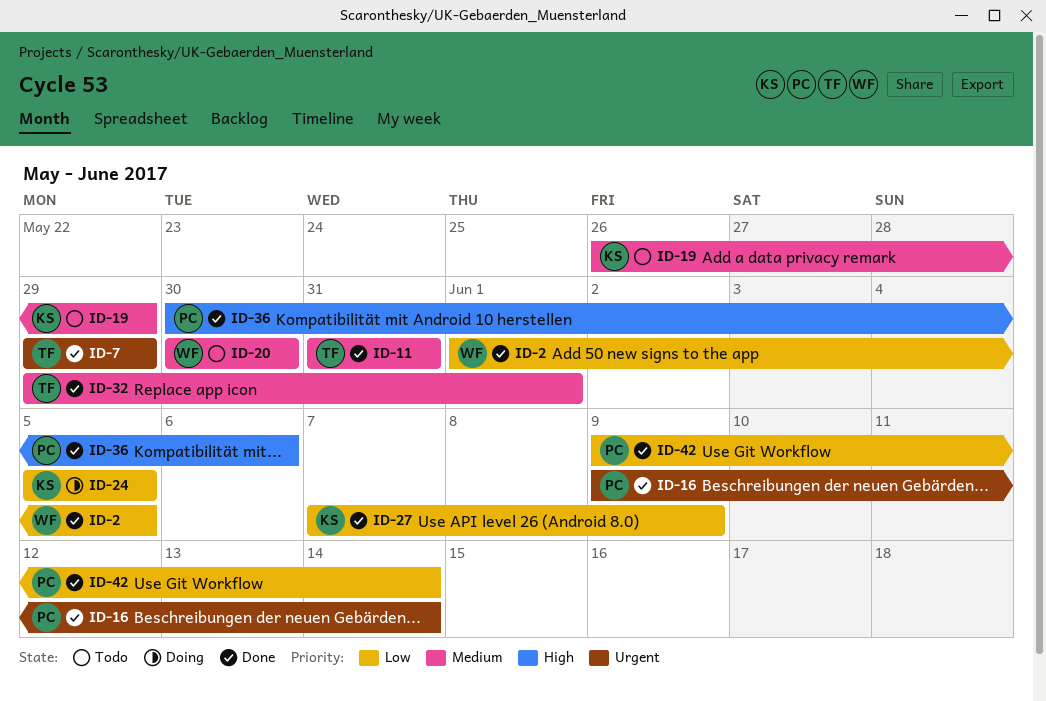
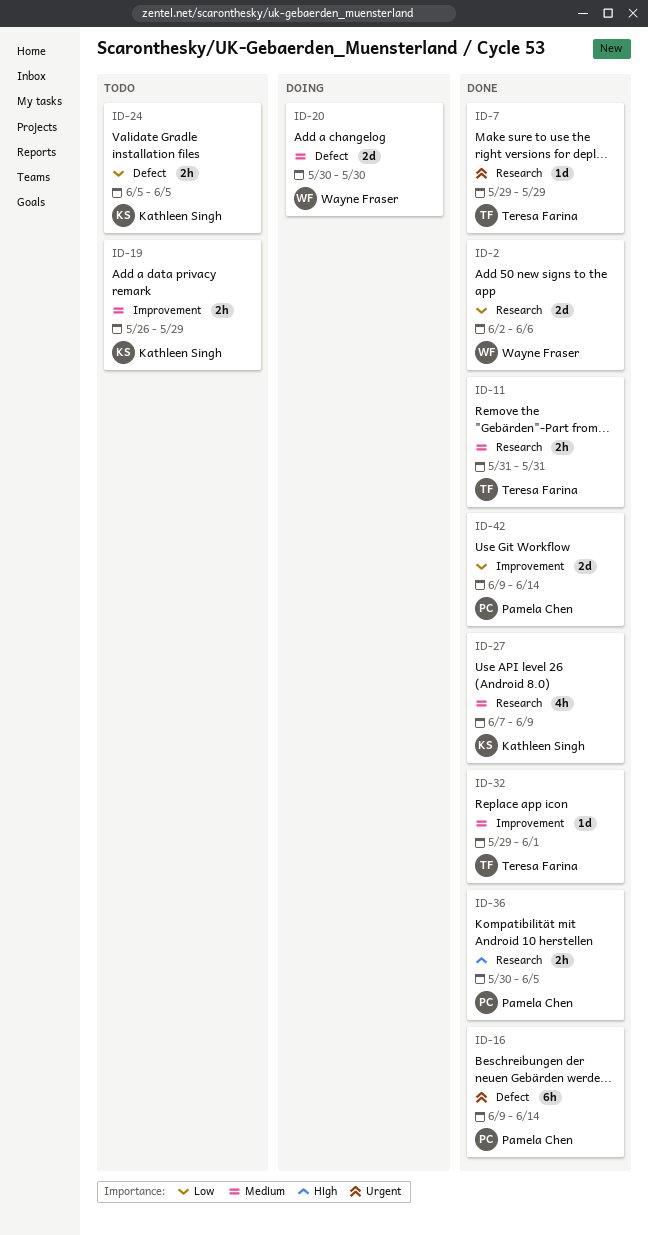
ID-2, start: Jun 1 -> Jun 2
ID-2, due: Jun 5 -> Jun 6
ID-20, status: Todo -> Doing
ID-24, status: Doing -> Todo
ID-27, priority: Low -> Medium
ID-36, due: Jun 6 -> Jun 5

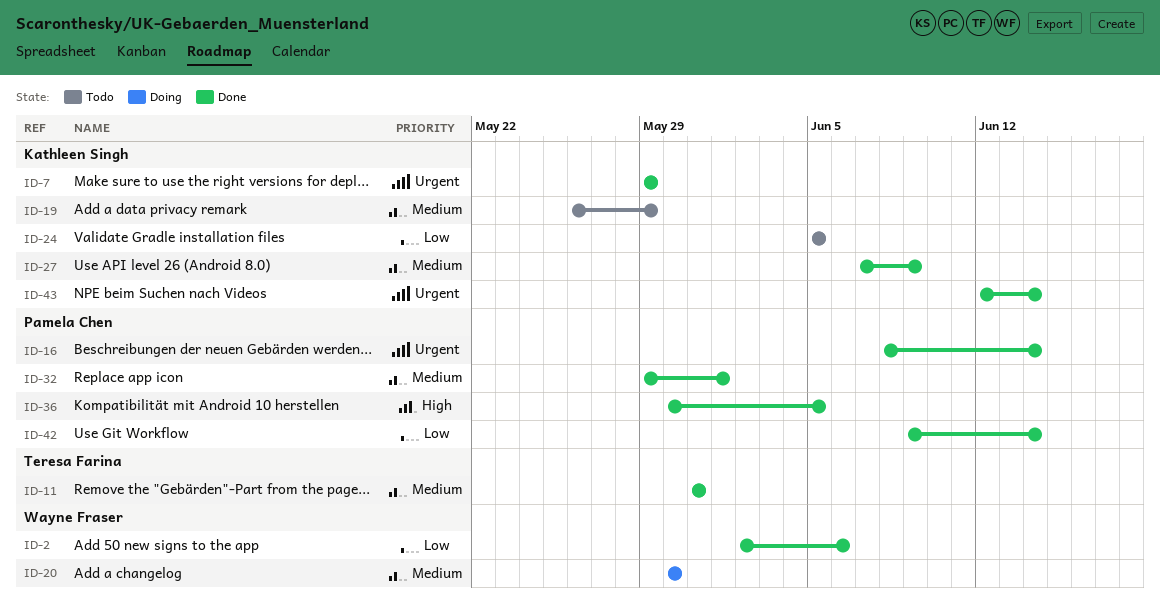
ID-7, owner: Teresa Farina -> Kathleen Singh
ID-16, start: Jun 9 -> Jun 8
ID-32, owner: Teresa Farina -> Pamela Chen
ID-43: none -> present

